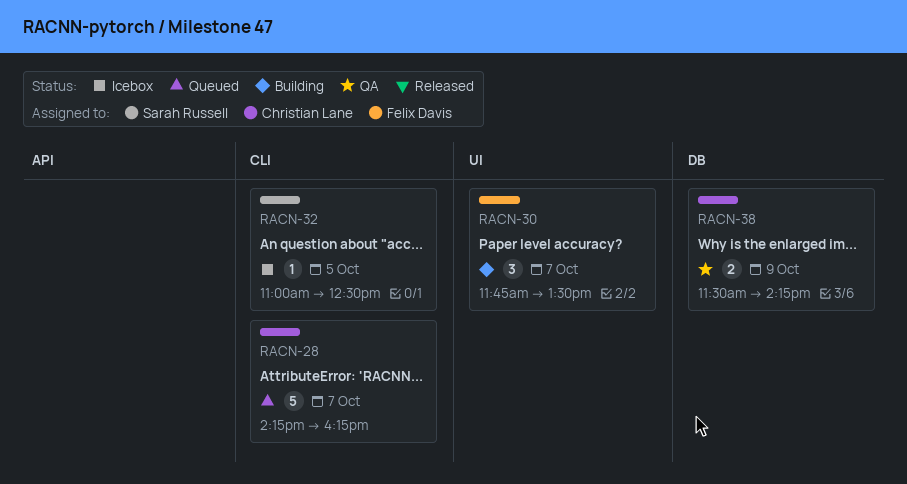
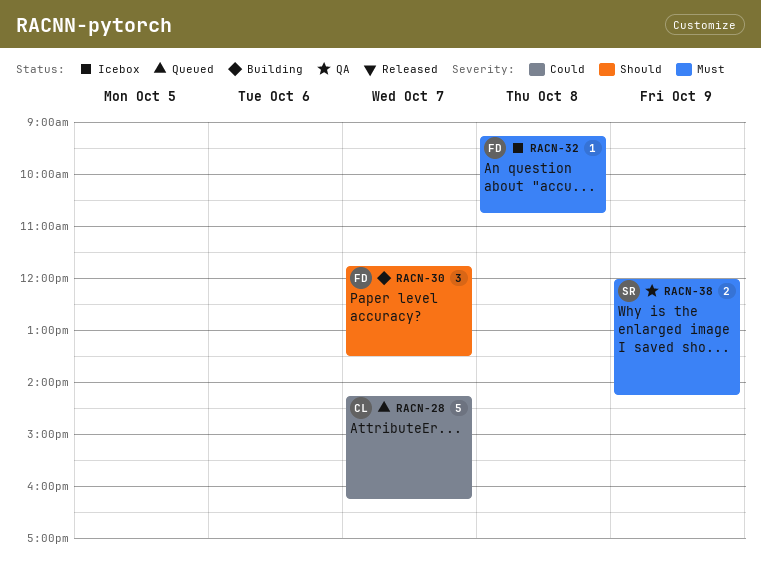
RACN-32, owner: Sarah Russell -> Felix Davis
RACN-32, day: Oct 5 -> Oct 8
RACN-32, begins: 11:00 -> 09:15
RACN-32, ends: 12:30 -> 10:45
RACN-38, owner: Christian Lane -> Sarah Russell
RACN-38, begins: 11:30 -> 12:00

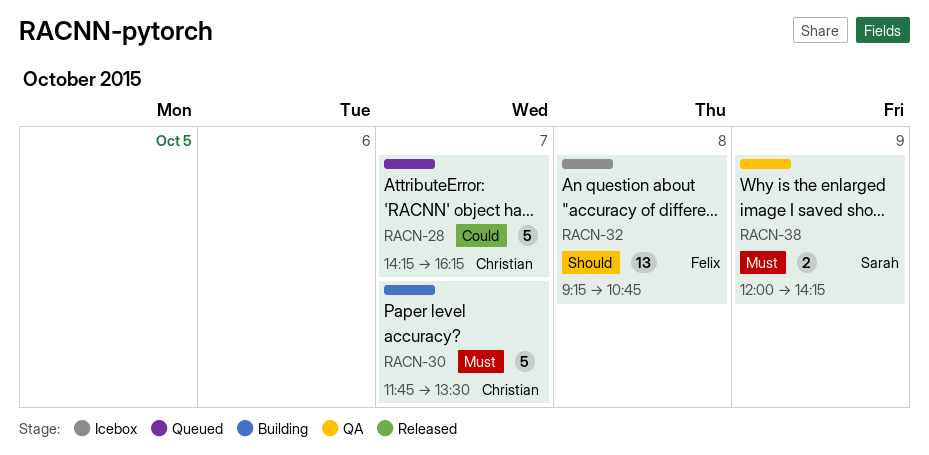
RACN-30, owner: Felix -> Christian
RACN-30, priority: Should -> Must
RACN-30, estimate: 3 -> 5
RACN-32, priority: Must -> Should
RACN-32, estimate: 1 -> 13

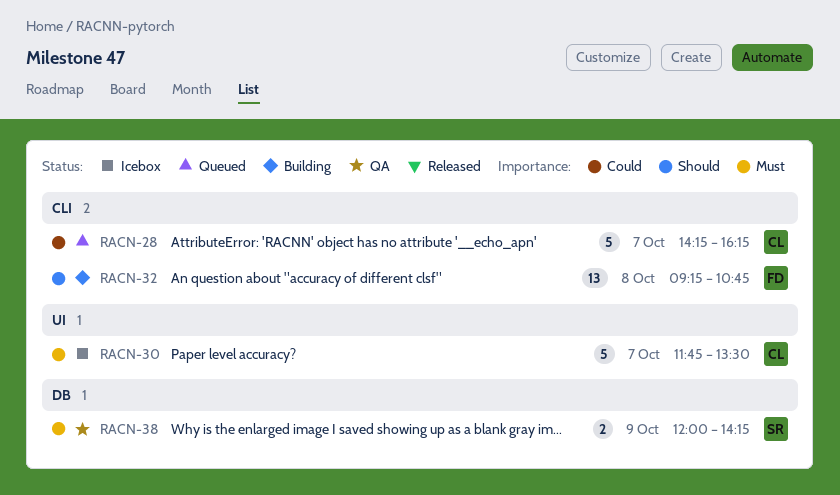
RACN-30, status: Building -> Icebox
RACN-32, status: Icebox -> Building

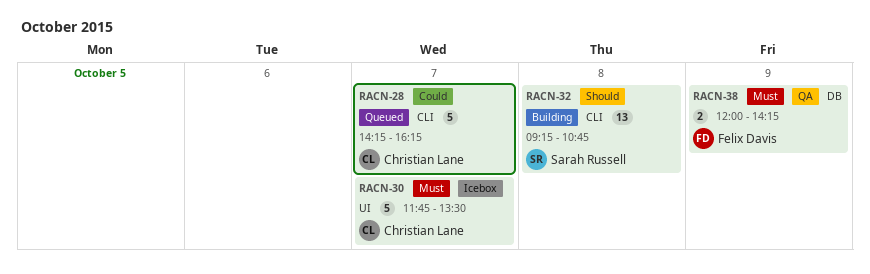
RACN-32, owner: Felix Davis -> Sarah Russell
RACN-38, owner: Sarah Russell -> Felix Davis

